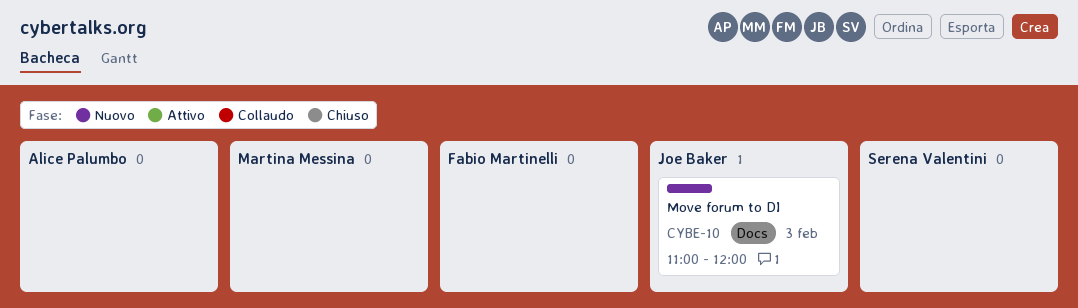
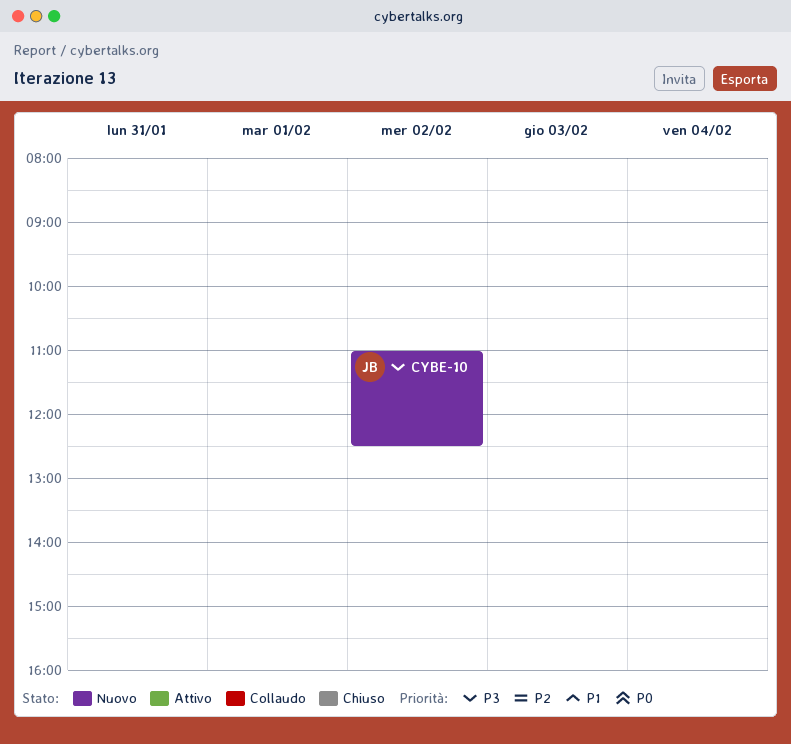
CYBE-10, day: Feb 3 -> Feb 2
CYBE-10, ends: 12:00 -> 12:30

